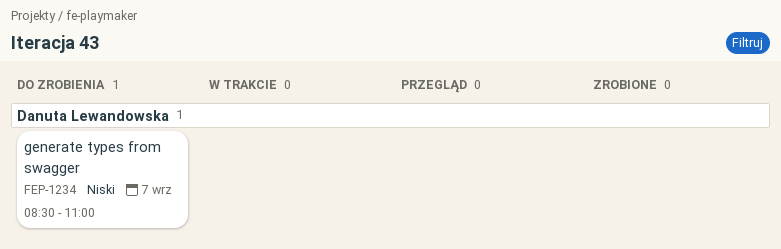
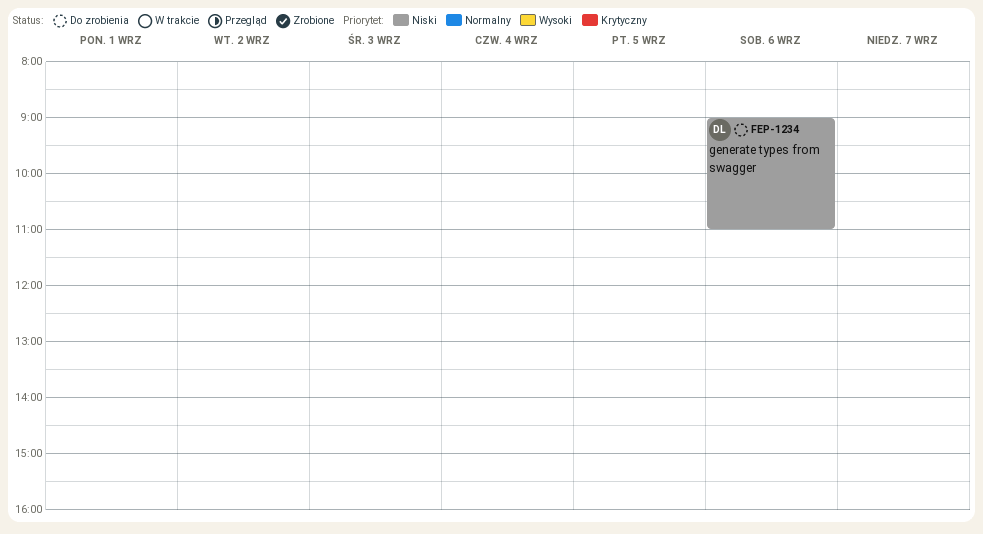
FEP-1234, day: Sep 7 -> Sep 6
FEP-1234, begins: 08:30 -> 09:00

